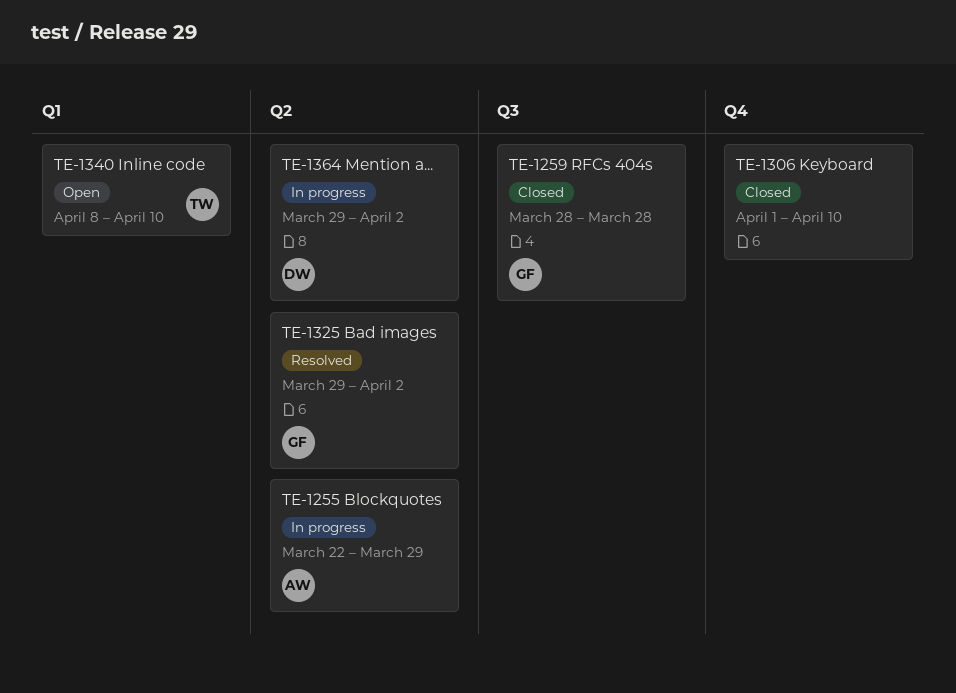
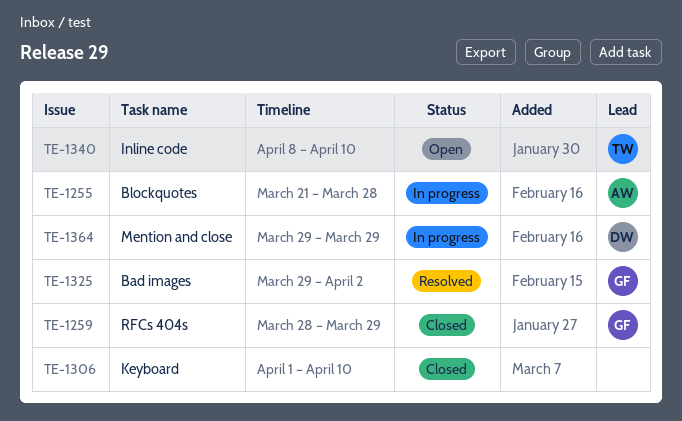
TE-1255, start: Mar 22 -> Mar 21
TE-1255, due: Mar 29 -> Mar 28
TE-1259, due: Mar 28 -> Mar 29
TE-1364, due: Apr 2 -> Mar 29

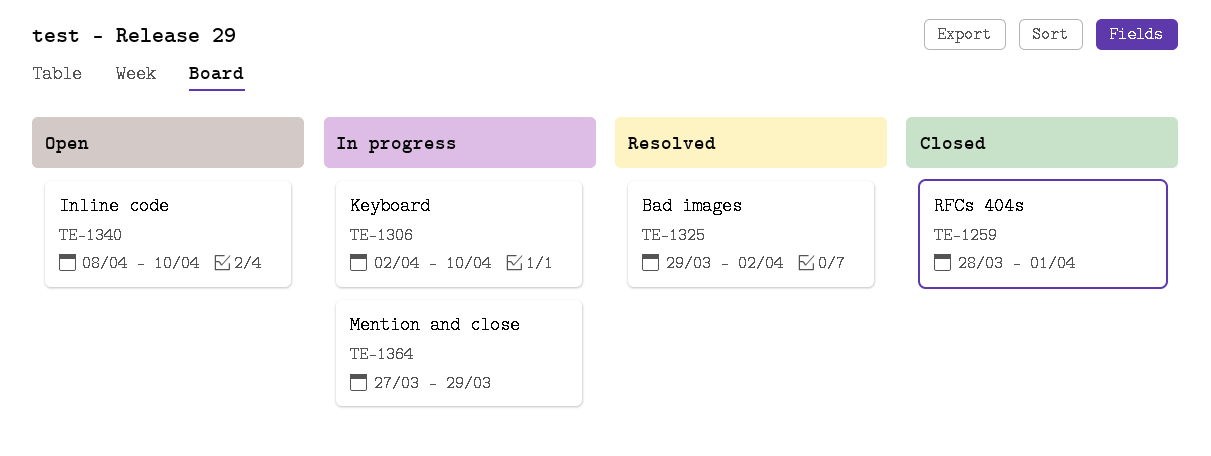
TE-1255: present -> none
TE-1259, due: Mar 29 -> Apr 1
TE-1306, status: Closed -> In progress
TE-1306, start: Apr 1 -> Apr 2
TE-1364, start: Mar 29 -> Mar 27

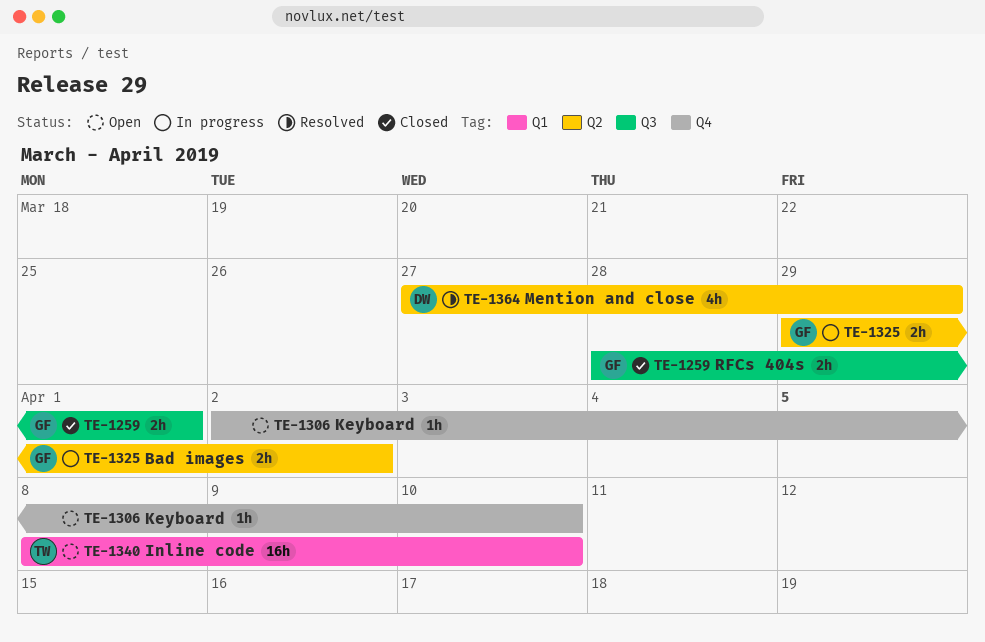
TE-1306, status: In progress -> Open
TE-1325, status: Resolved -> In progress
TE-1364, status: In progress -> Resolved

